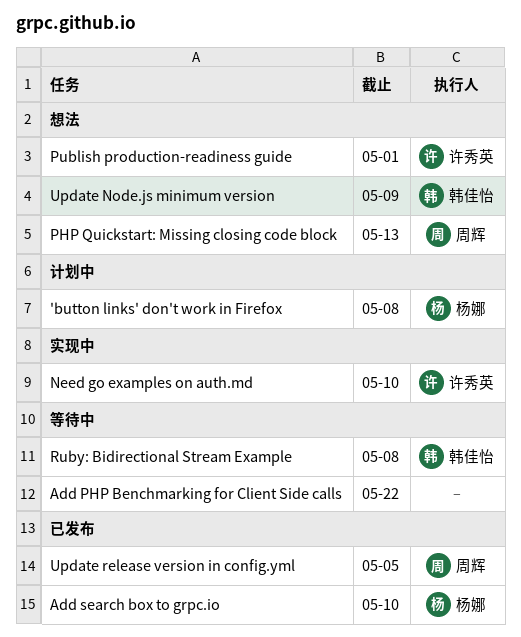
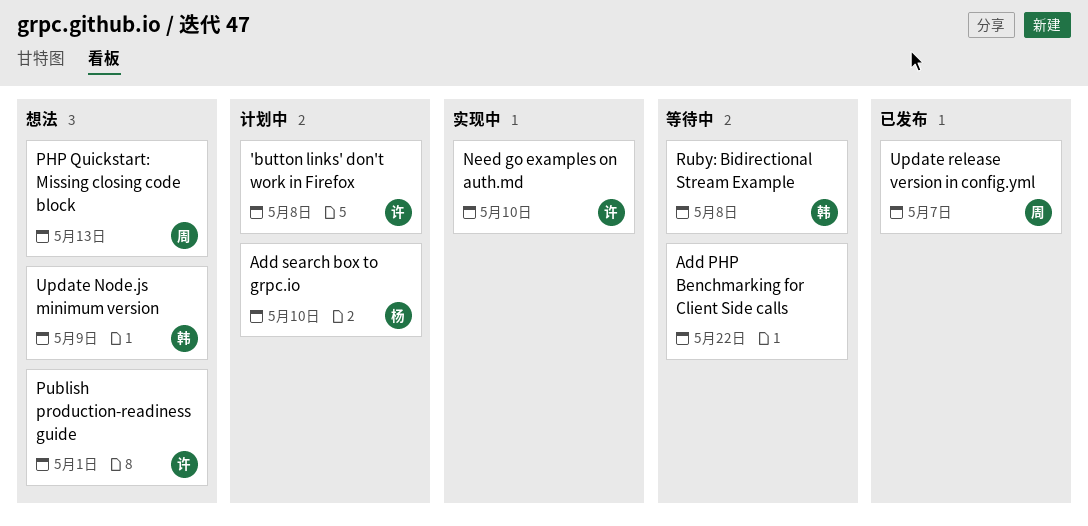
'button links' don't work in Firefox, owner: 杨娜 -> 许秀英
Add search box to grpc.io, status: 已发布 -> 计划中
Update release version in config.yml, due: May 5 -> May 7

